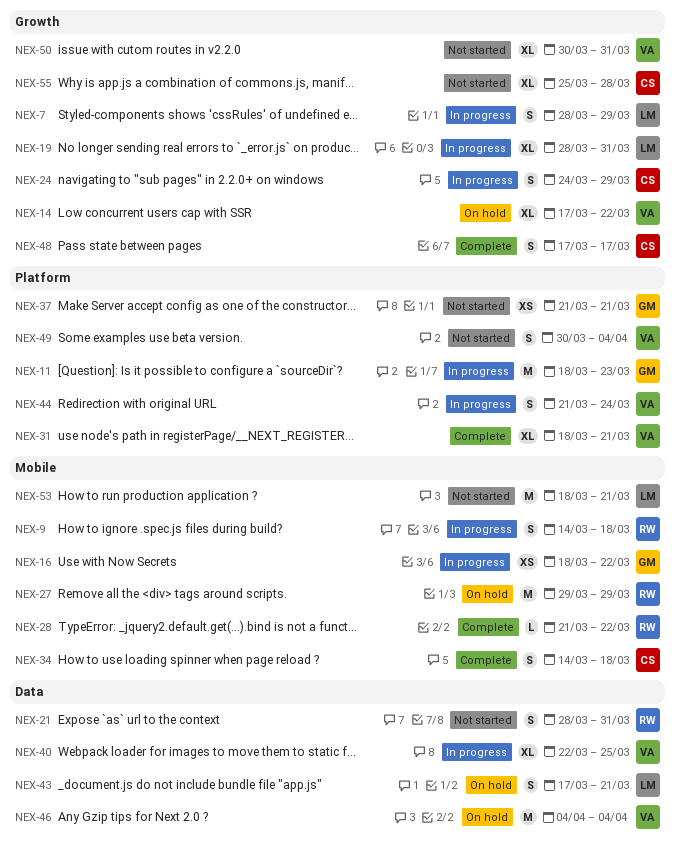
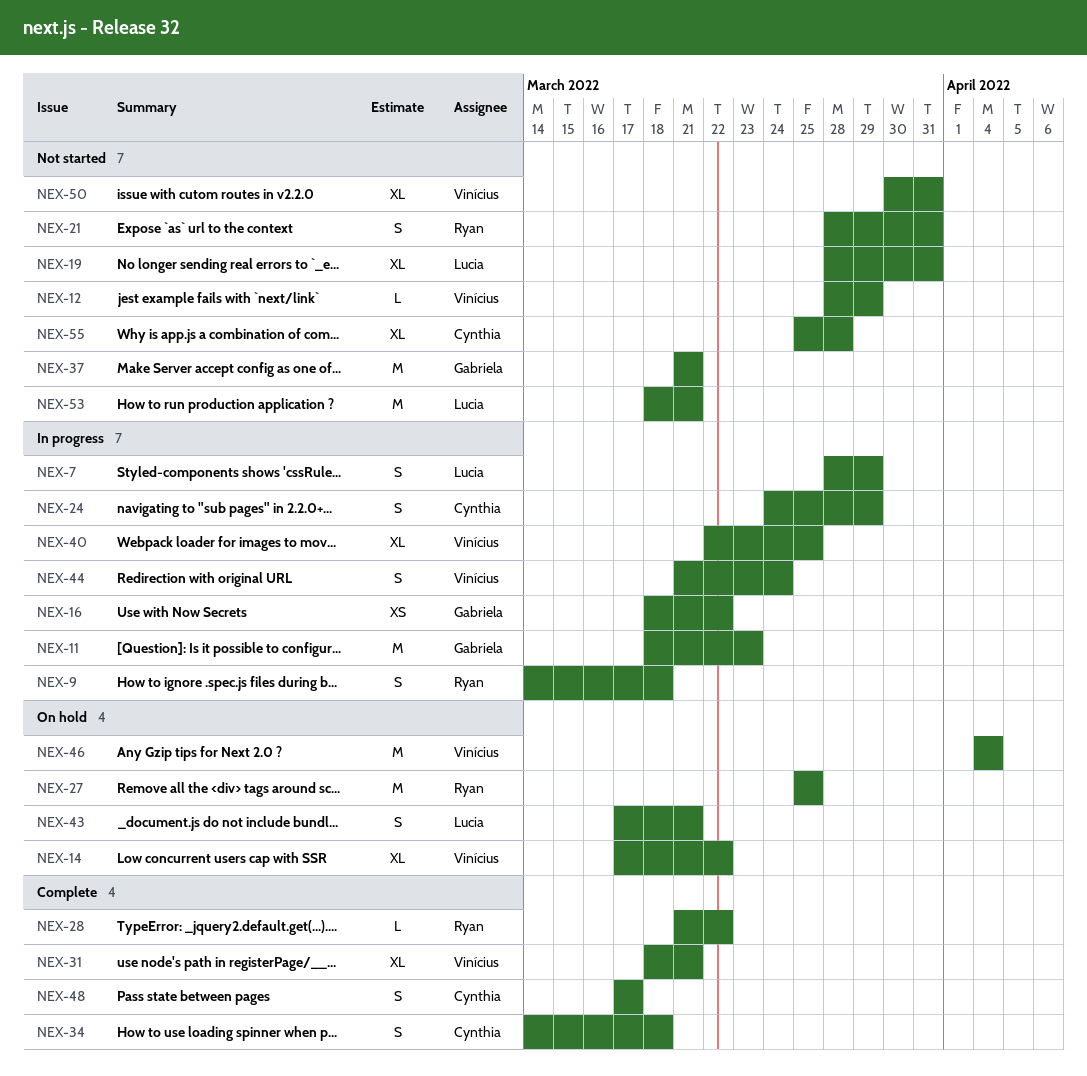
NEX-12: none -> present
NEX-19, status: In progress -> Not started
NEX-27, start: Mar 29 -> Mar 25
NEX-27, due: Mar 29 -> Mar 25
NEX-37, estimate: XS -> M
NEX-49: present -> none

